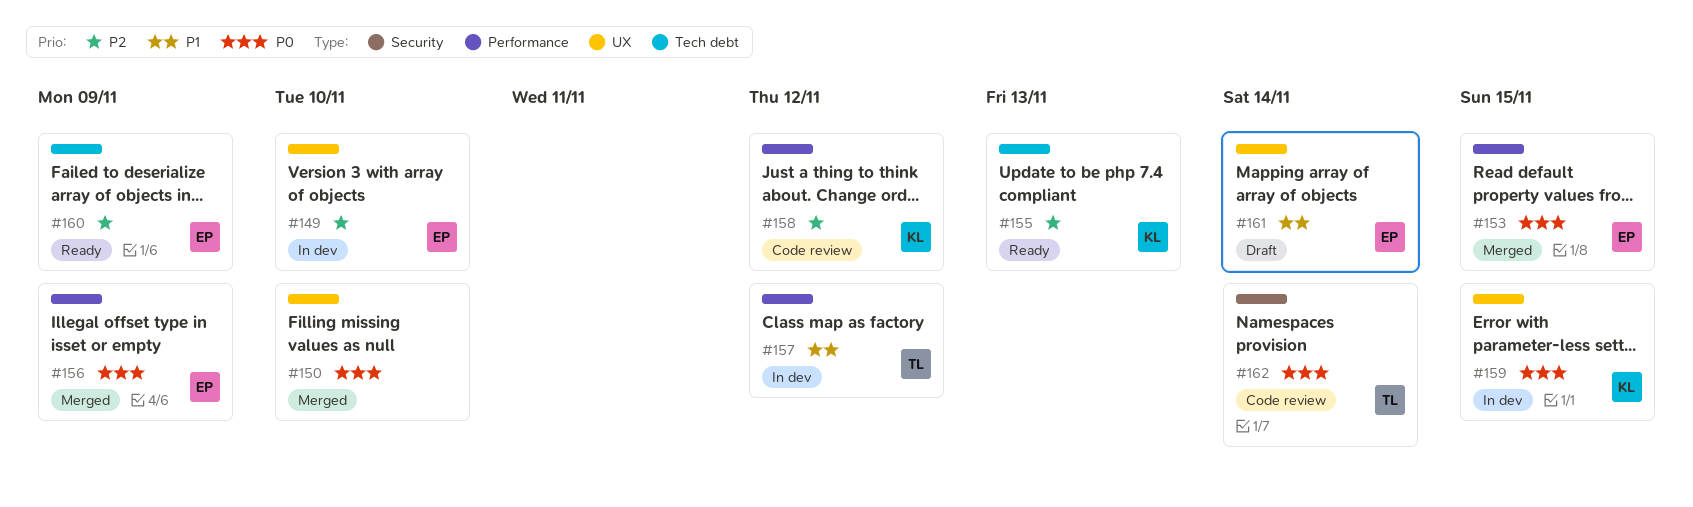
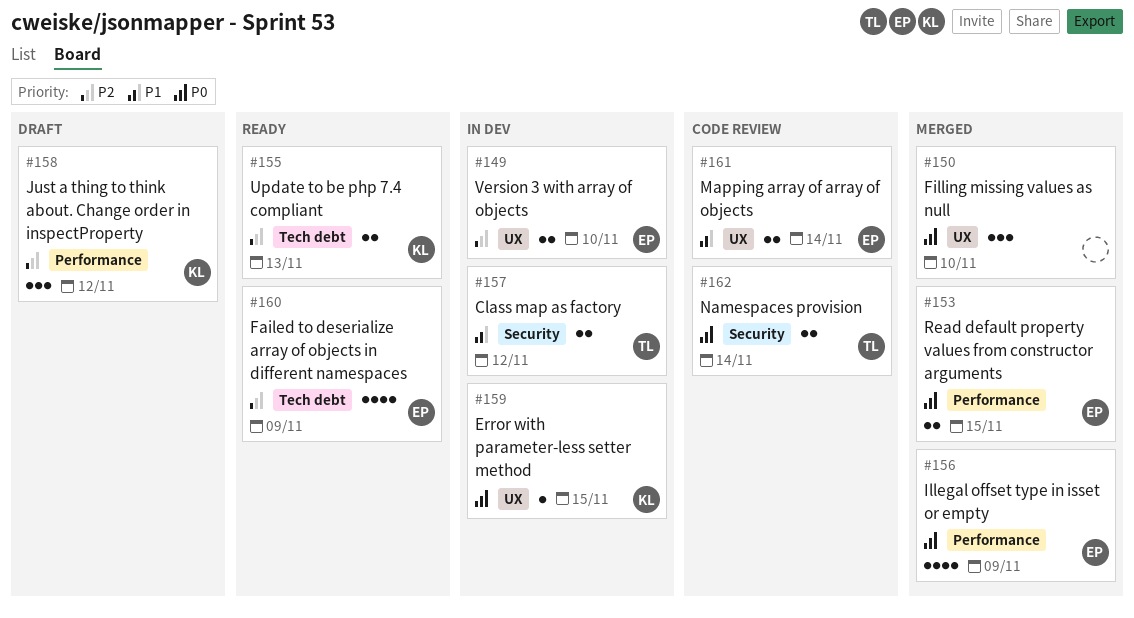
#157, label: Performance -> Security
#158, status: Code review -> Draft
#161, status: Draft -> Code review

